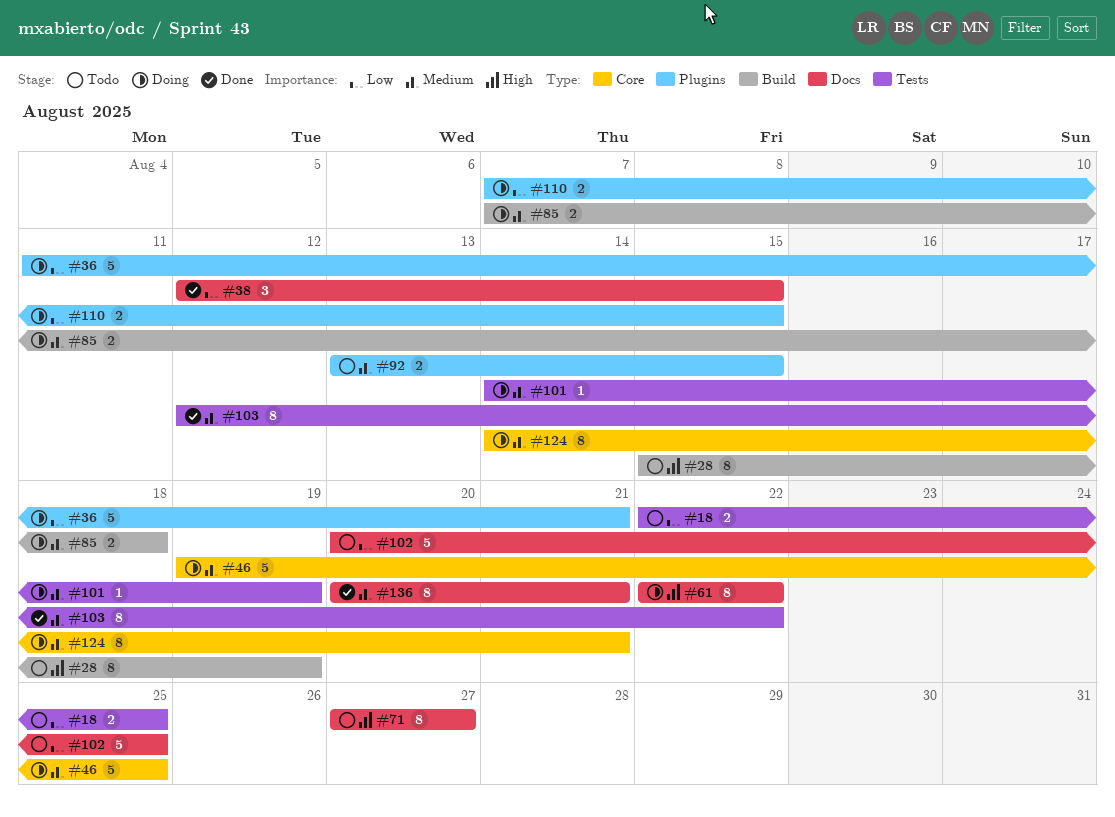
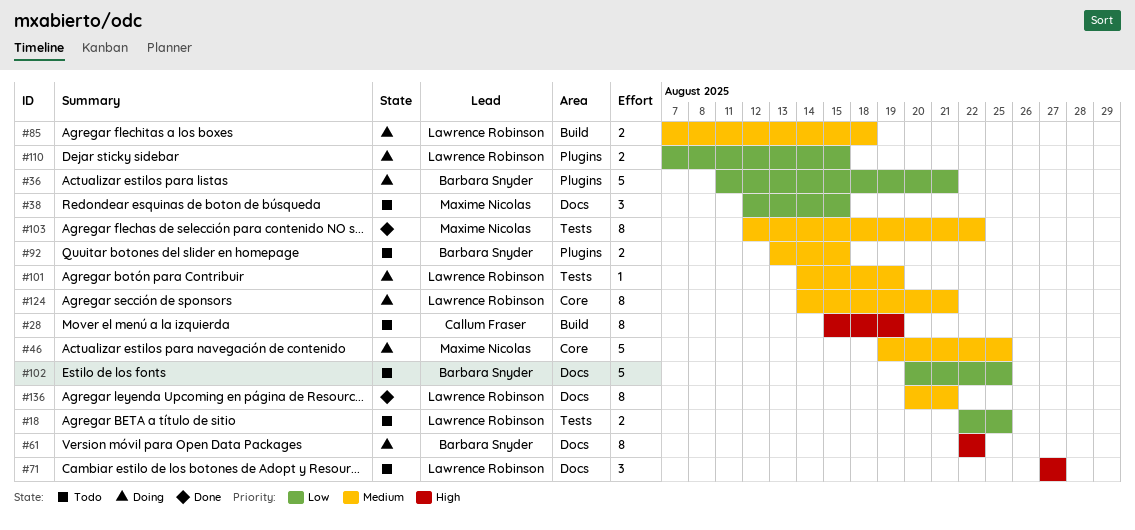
#38, status: Done -> Todo
#71, estimate: 8 -> 3

